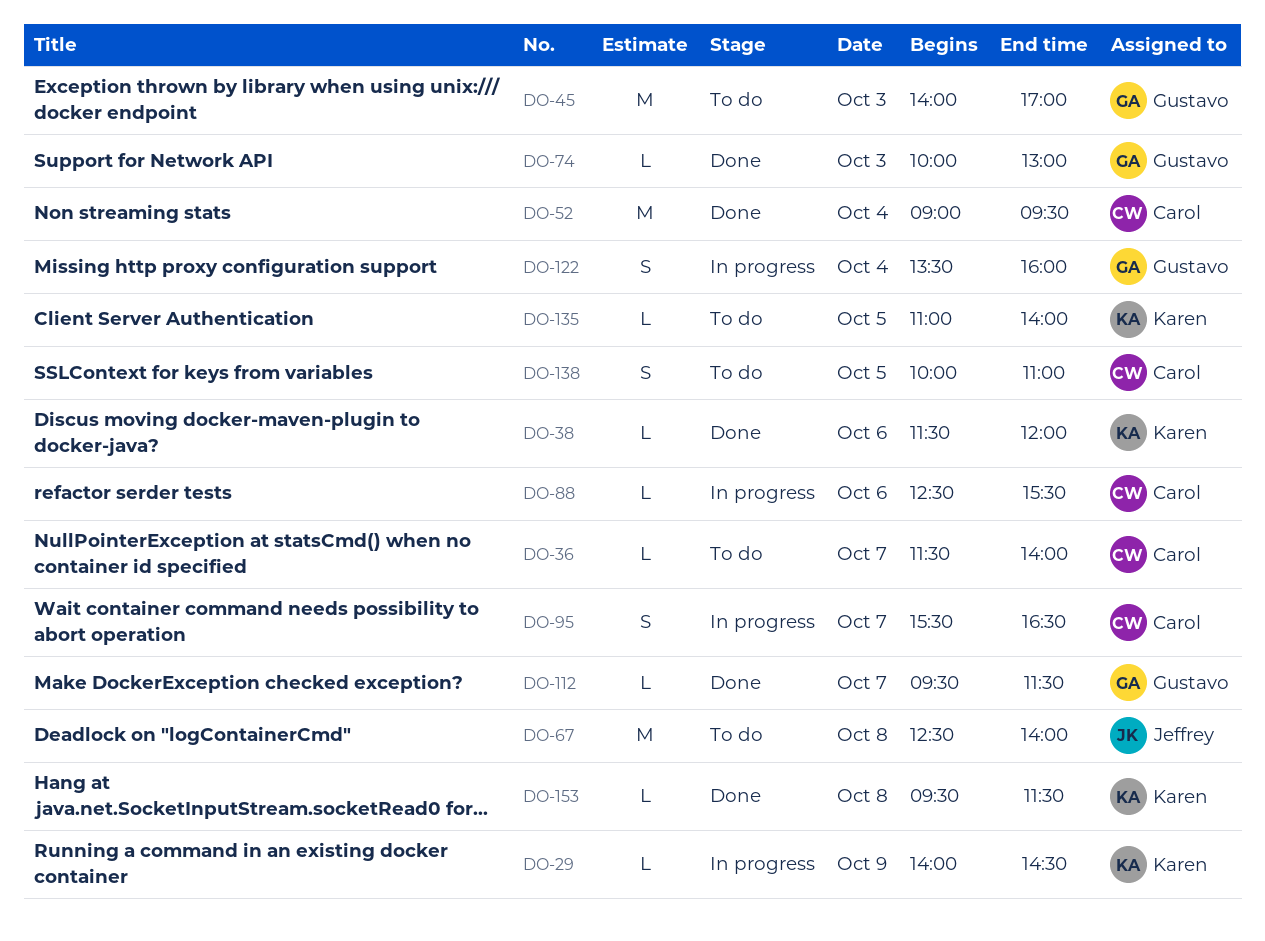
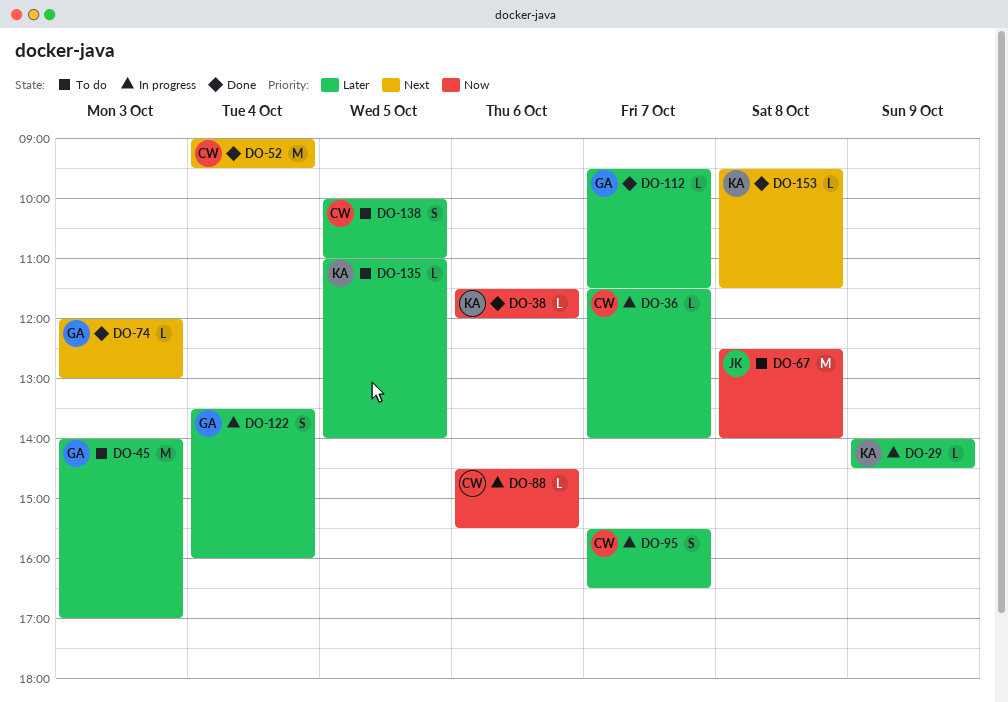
DO-36, status: To do -> In progress
DO-74, begins: 10:00 -> 12:00
DO-88, begins: 12:30 -> 14:30

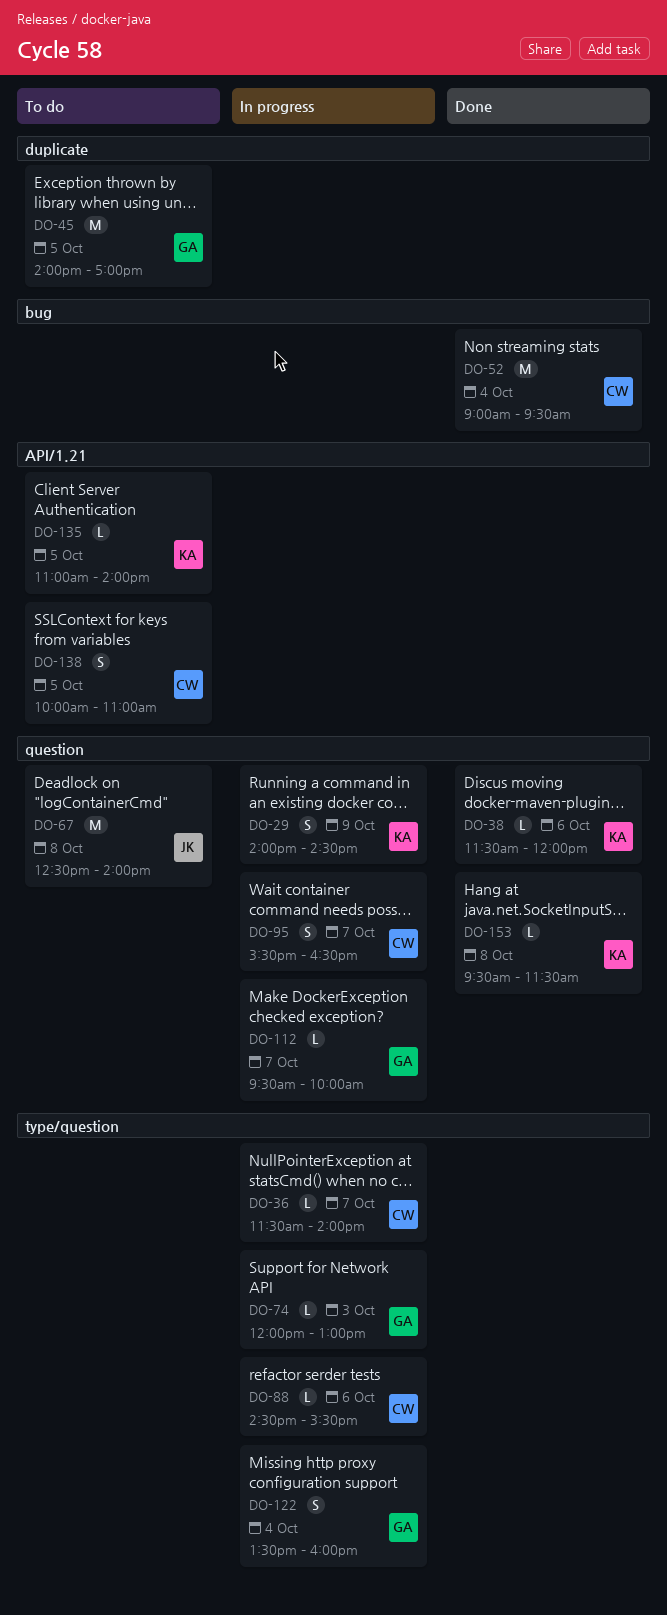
DO-29, estimate: L -> S
DO-45, day: Oct 3 -> Oct 5
DO-74, status: Done -> In progress
DO-112, status: Done -> In progress
DO-112, ends: 11:30 -> 10:00

